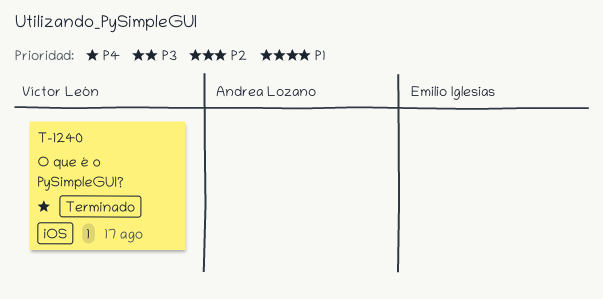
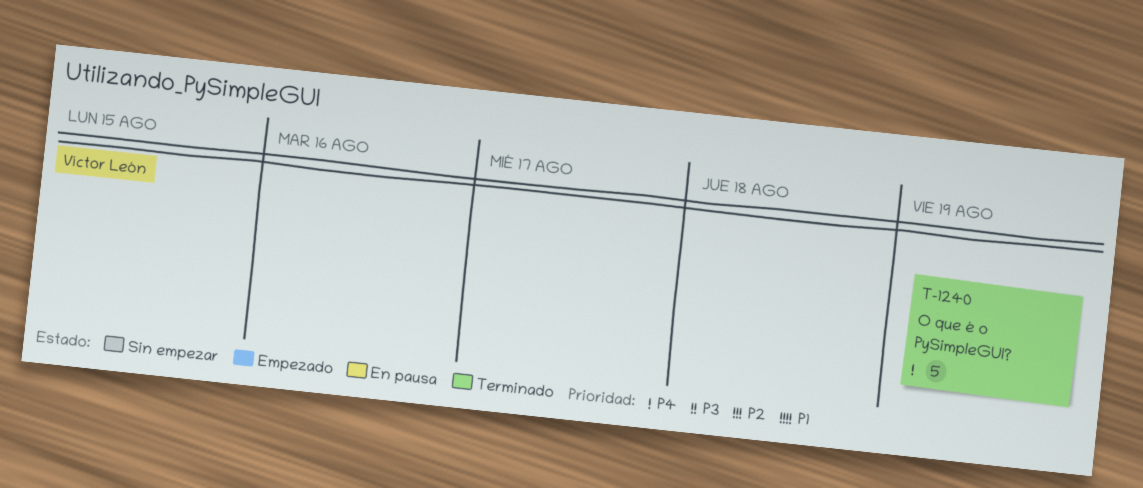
T-1240, estimate: 1 -> 5
T-1240, due: Aug 17 -> Aug 19

